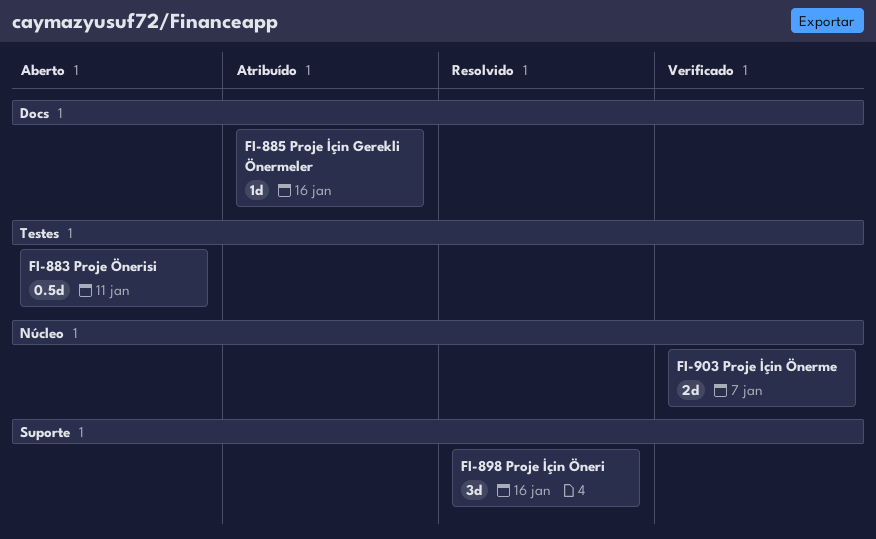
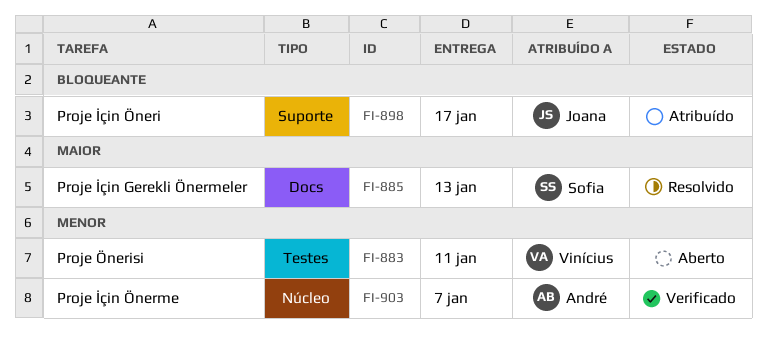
FI-885, status: Atribuído -> Resolvido
FI-885, due: Jan 16 -> Jan 13
FI-898, status: Resolvido -> Atribuído
FI-898, due: Jan 16 -> Jan 17

